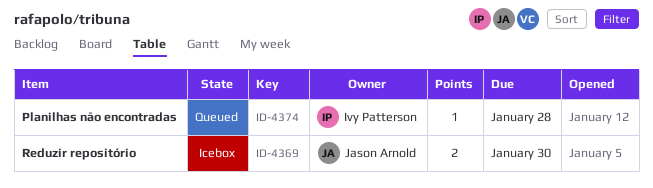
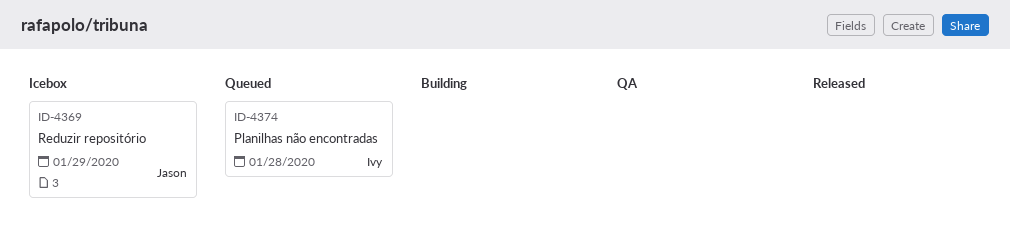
ID-4369, due: Jan 30 -> Jan 29

